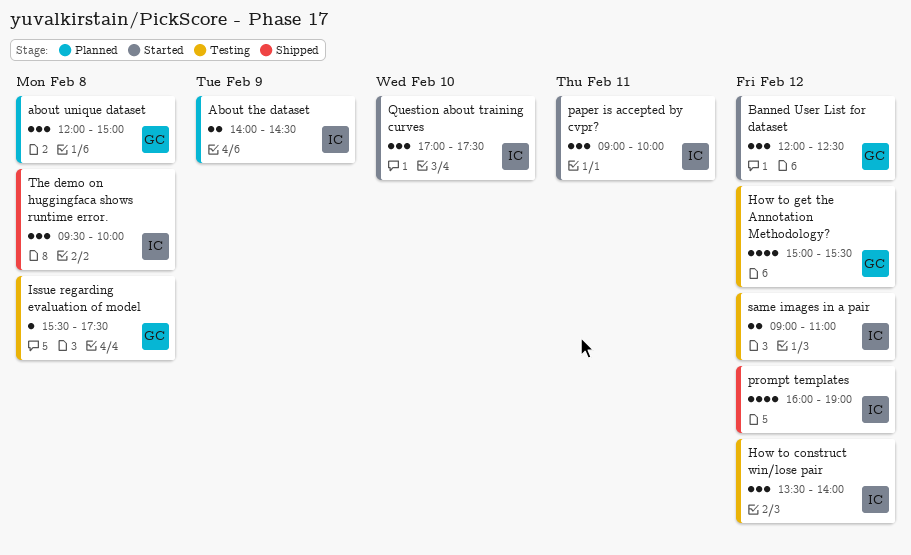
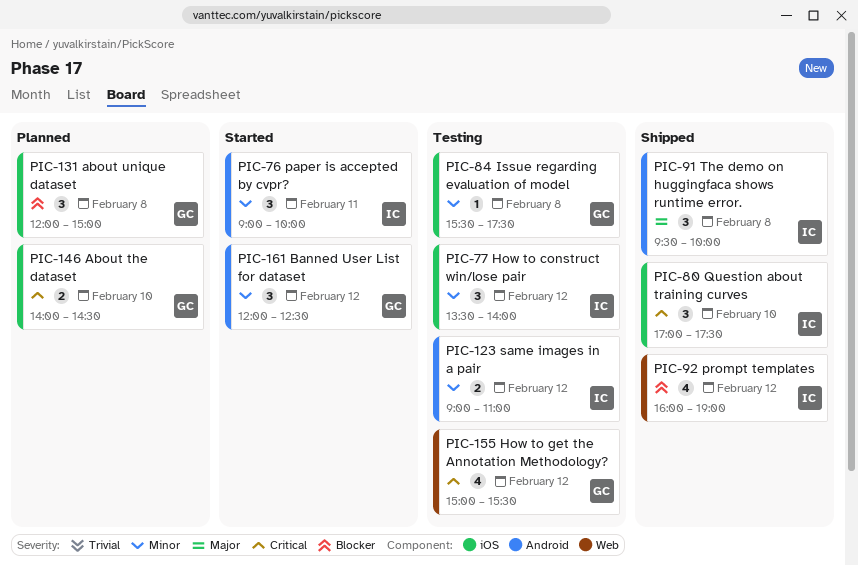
About the dataset, owner: IC -> GC
About the dataset, day: Feb 9 -> Feb 10
Question about training curves, status: Started -> Shipped

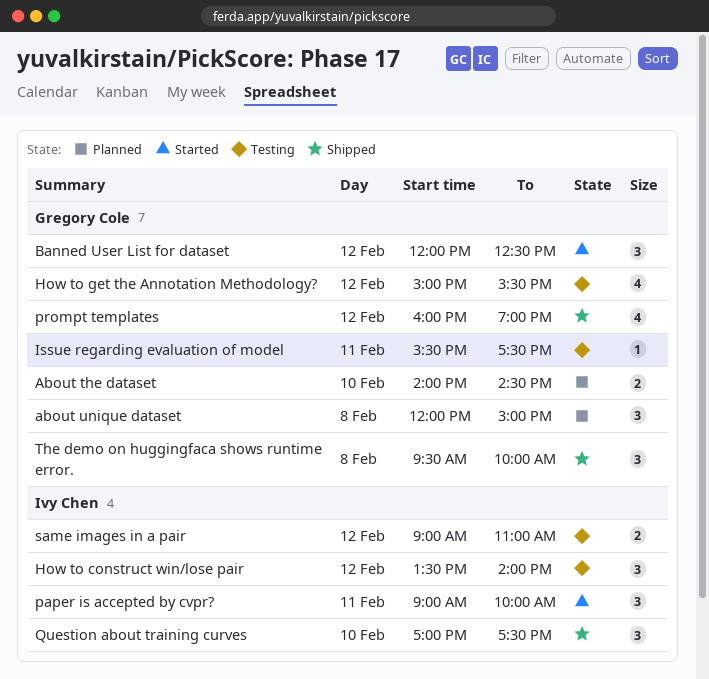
Issue regarding evaluation of model, day: Feb 8 -> Feb 11
prompt templates, owner: Ivy Chen -> Gregory Cole
The demo on huggingfaca shows runtime error., owner: Ivy Chen -> Gregory Cole

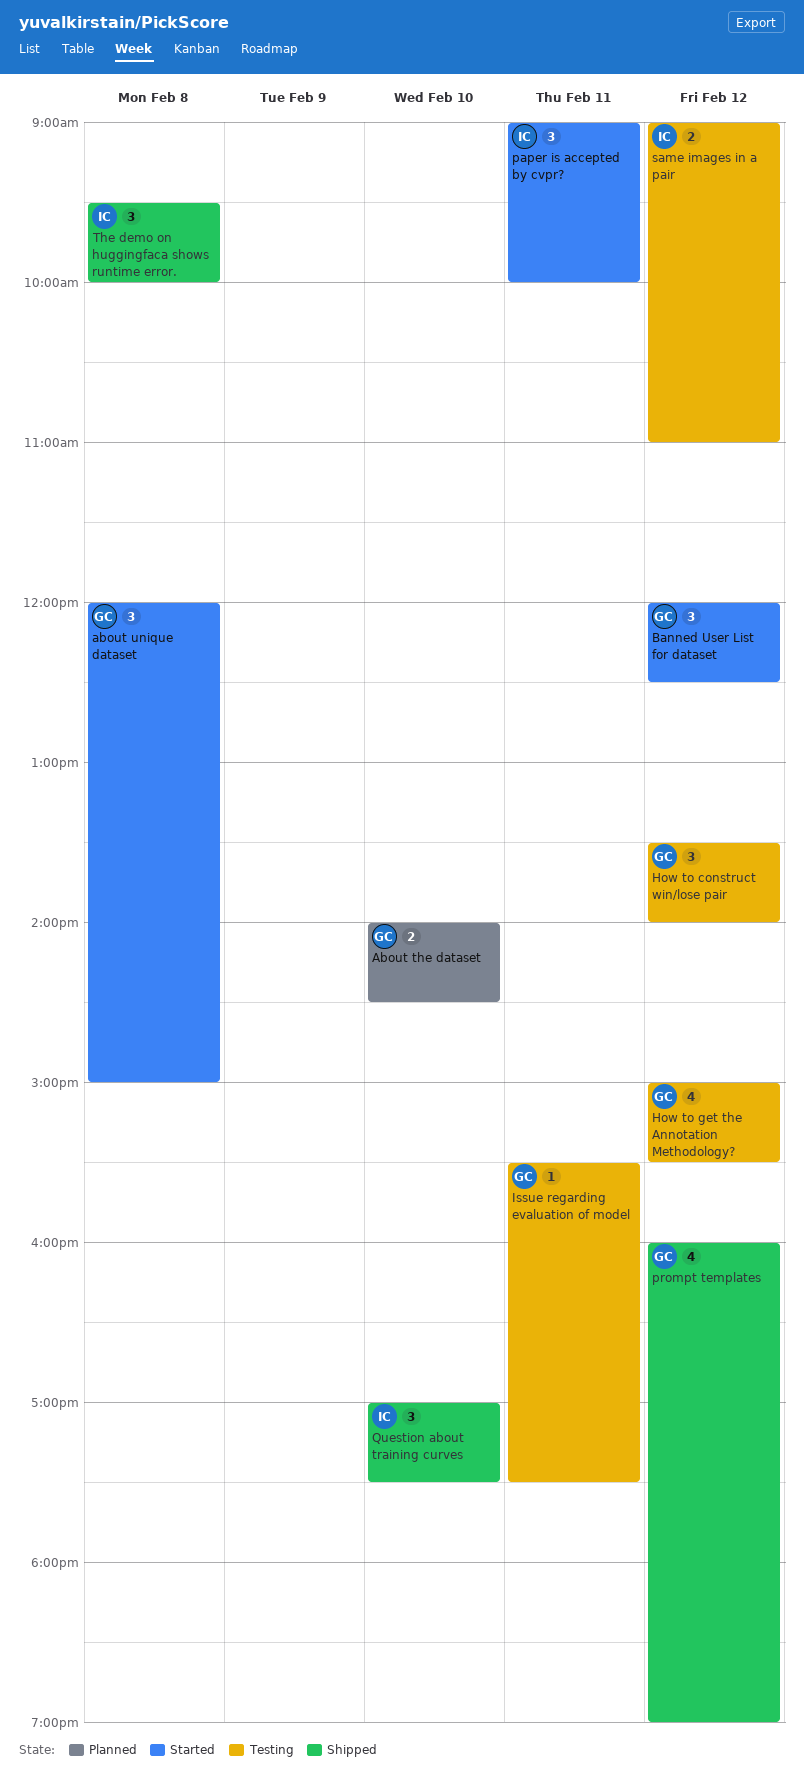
about unique dataset, status: Planned -> Started
How to construct win/lose pair, owner: Ivy Chen -> Gregory Cole
The demo on huggingfaca shows runtime error., owner: Gregory Cole -> Ivy Chen

